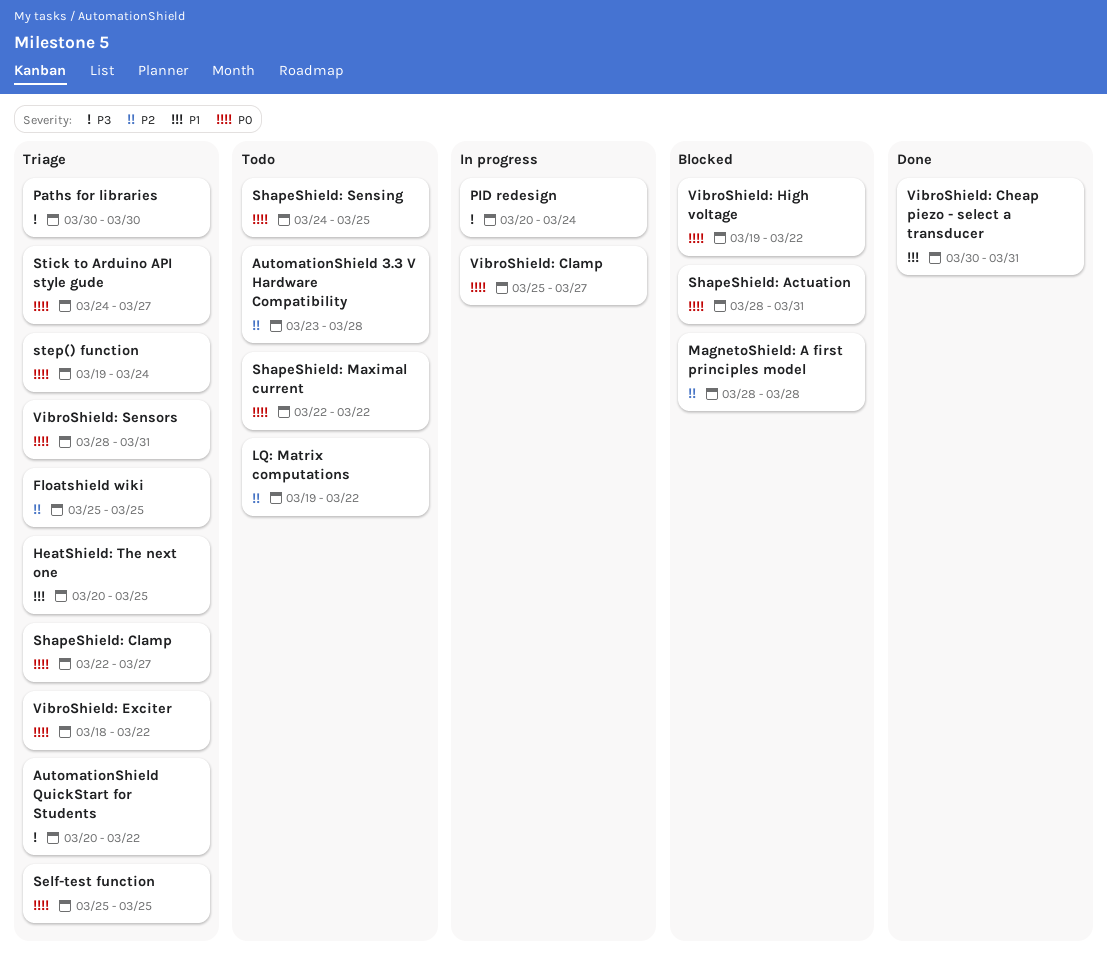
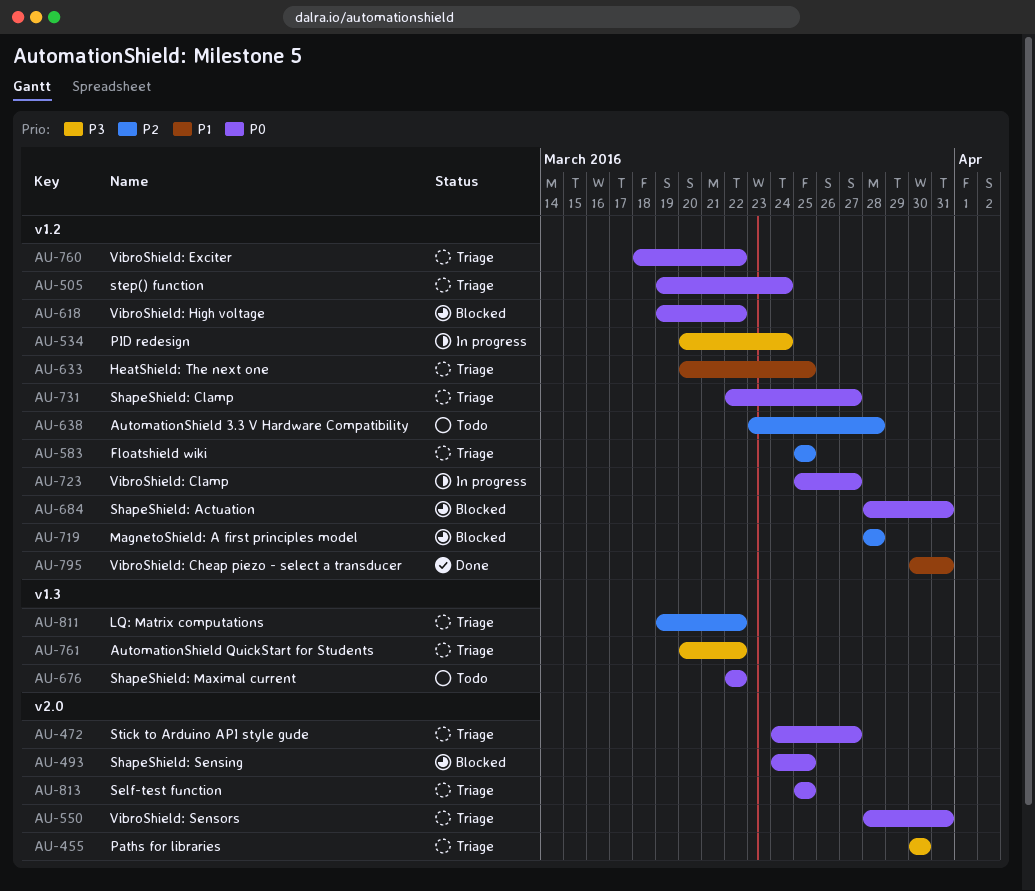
LQ: Matrix computations, status: Todo -> Triage
ShapeShield: Sensing, status: Todo -> Blocked

